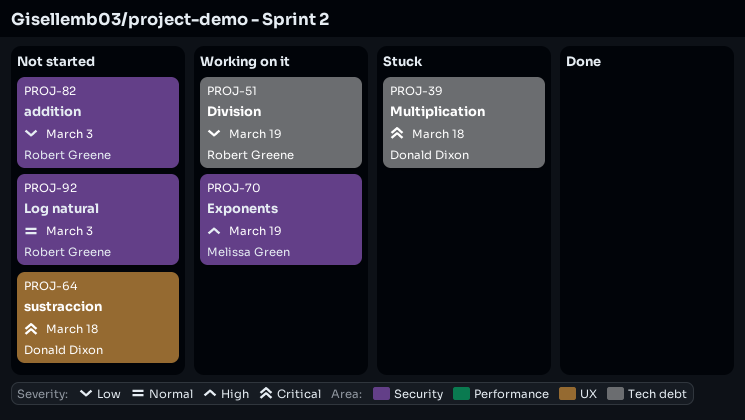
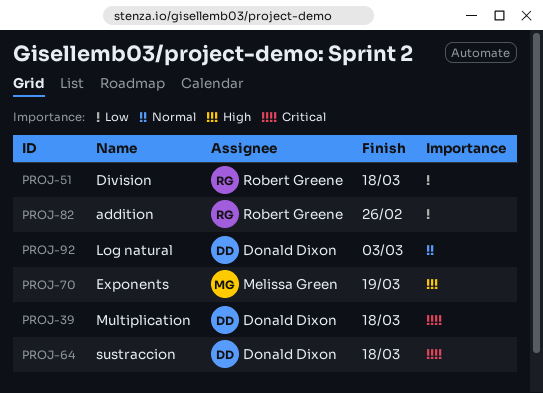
PROJ-51, due: Mar 19 -> Mar 18
PROJ-82, due: Mar 3 -> Feb 26
PROJ-92, owner: Robert Greene -> Donald Dixon

